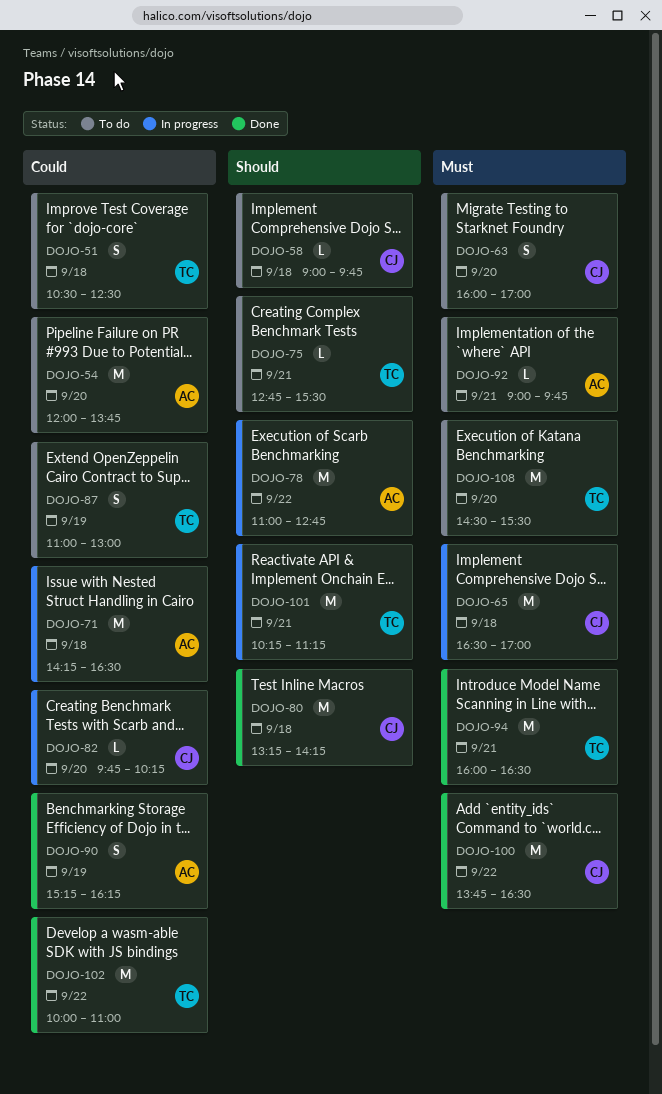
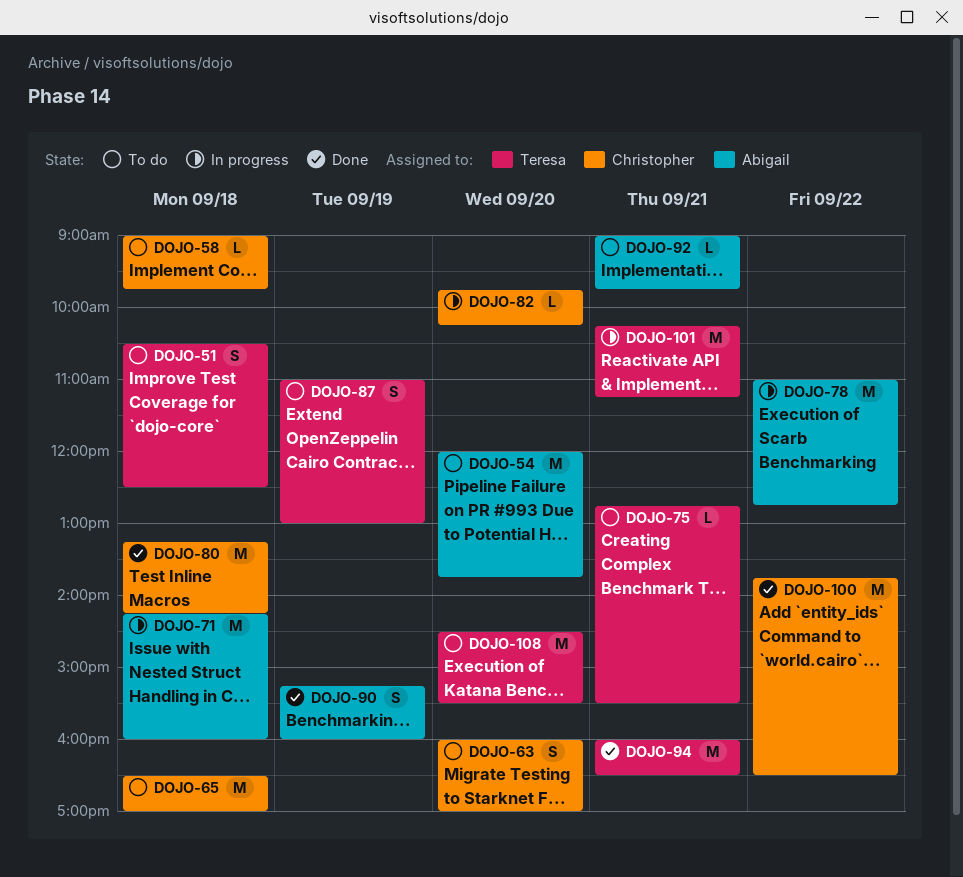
DOJO-65, status: In progress -> To do
DOJO-71, ends: 16:30 -> 16:00
DOJO-90, ends: 16:15 -> 16:00
DOJO-102: present -> none

